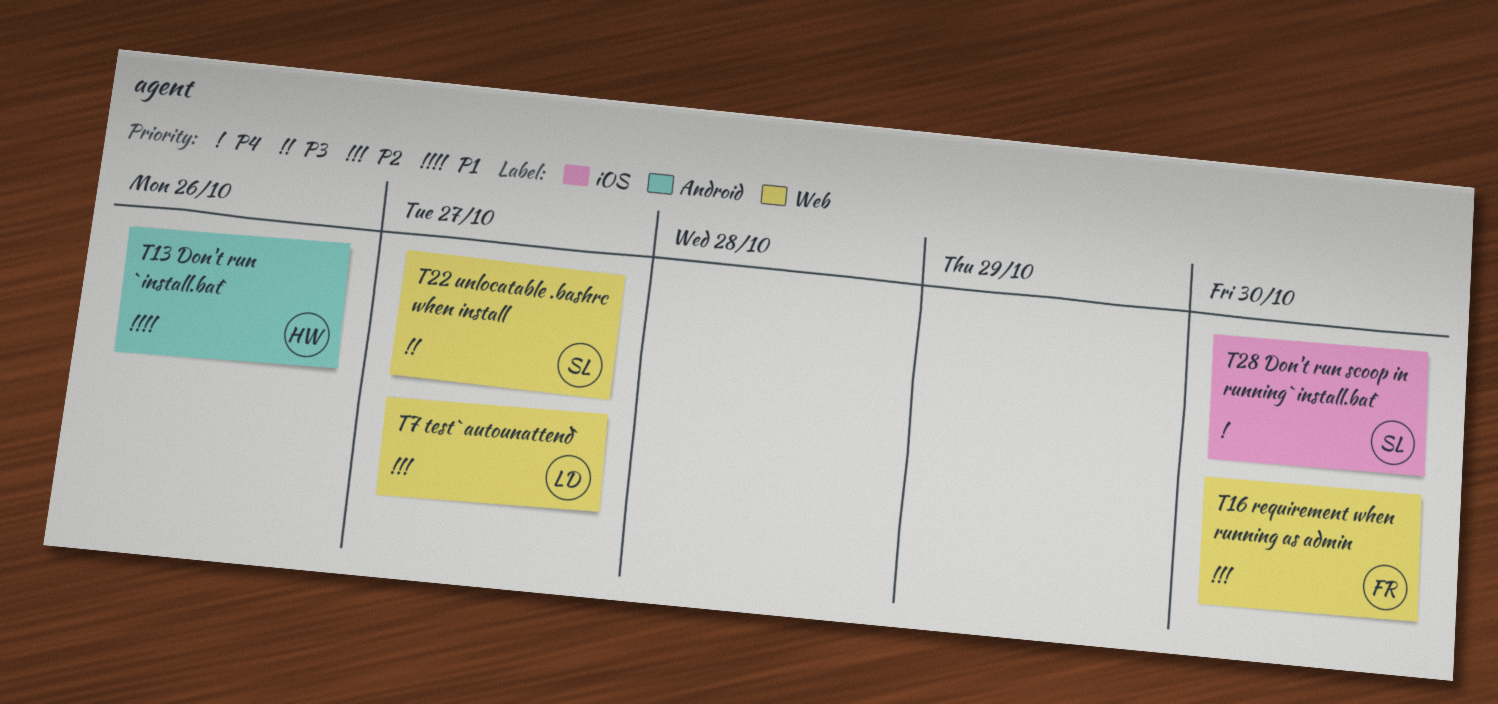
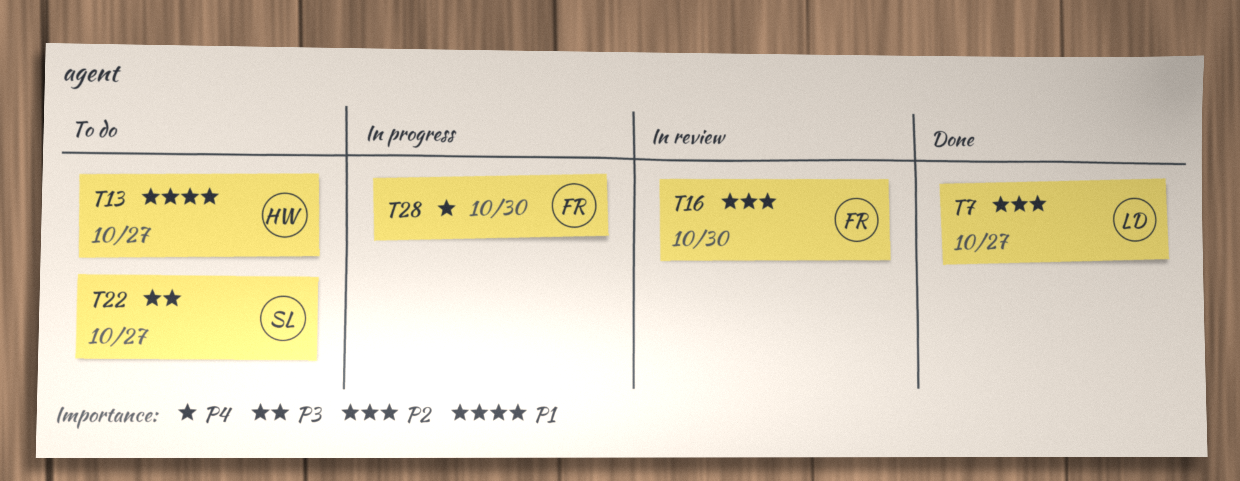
T13, due: Oct 26 -> Oct 27
T28, owner: SL -> FR

